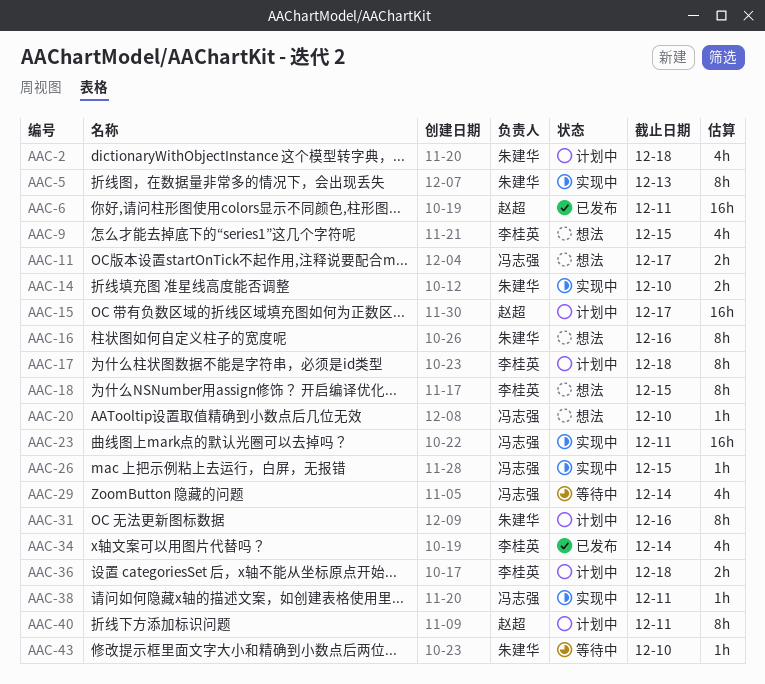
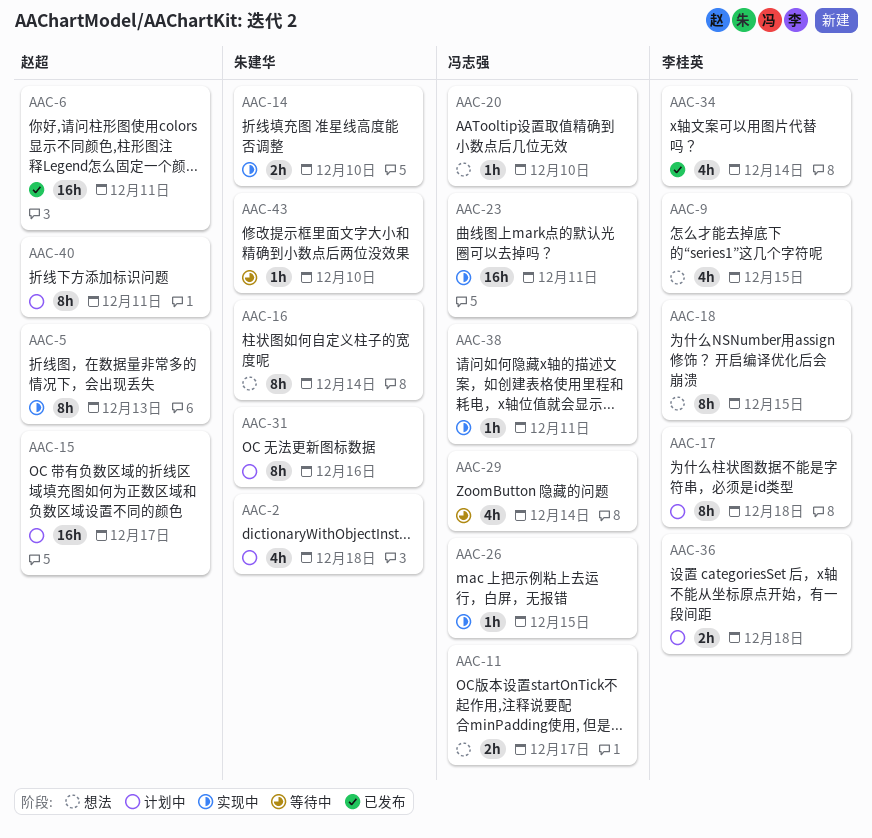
AAC-5, owner: 朱建华 -> 赵超
AAC-16, due: Dec 16 -> Dec 14

